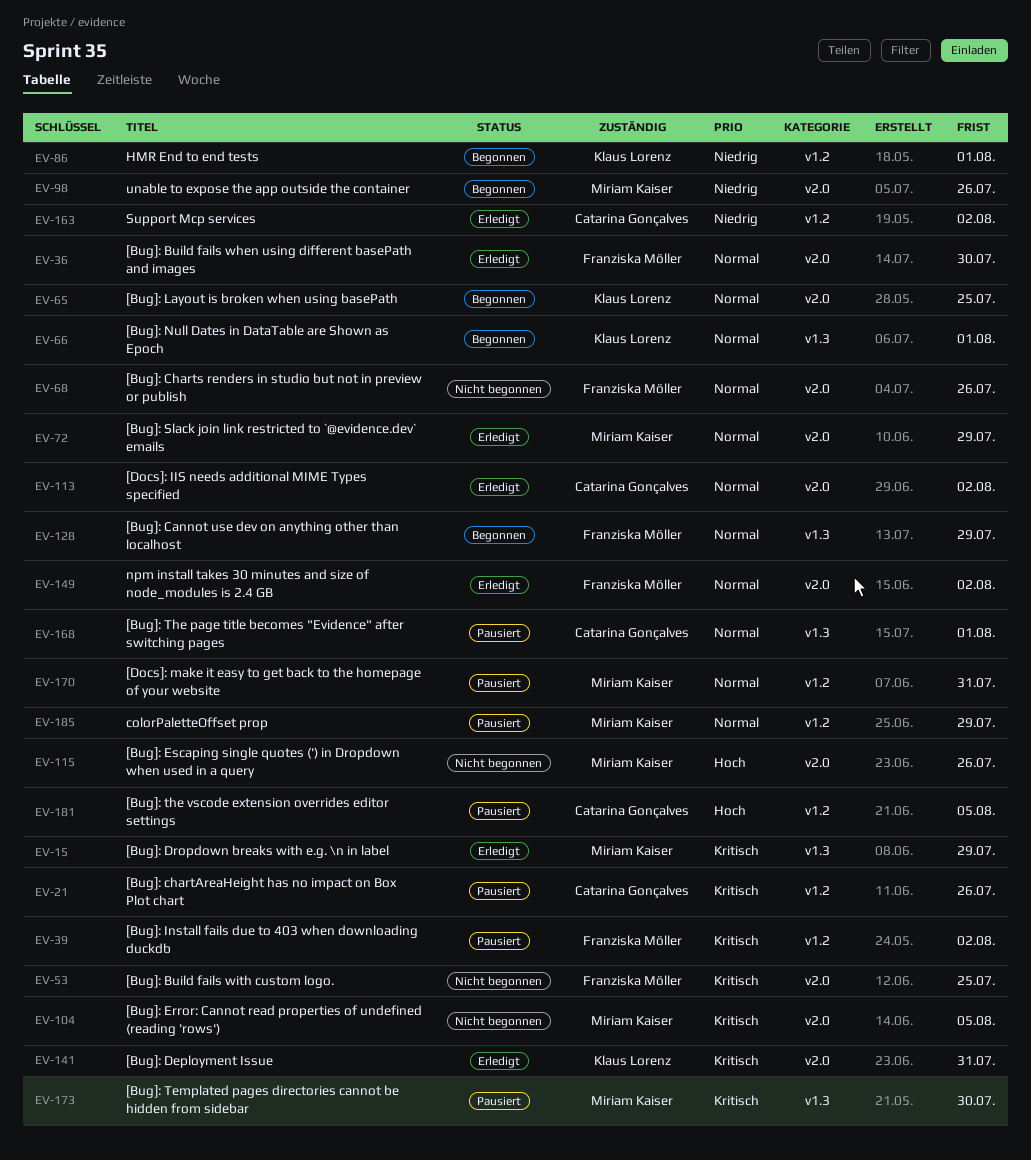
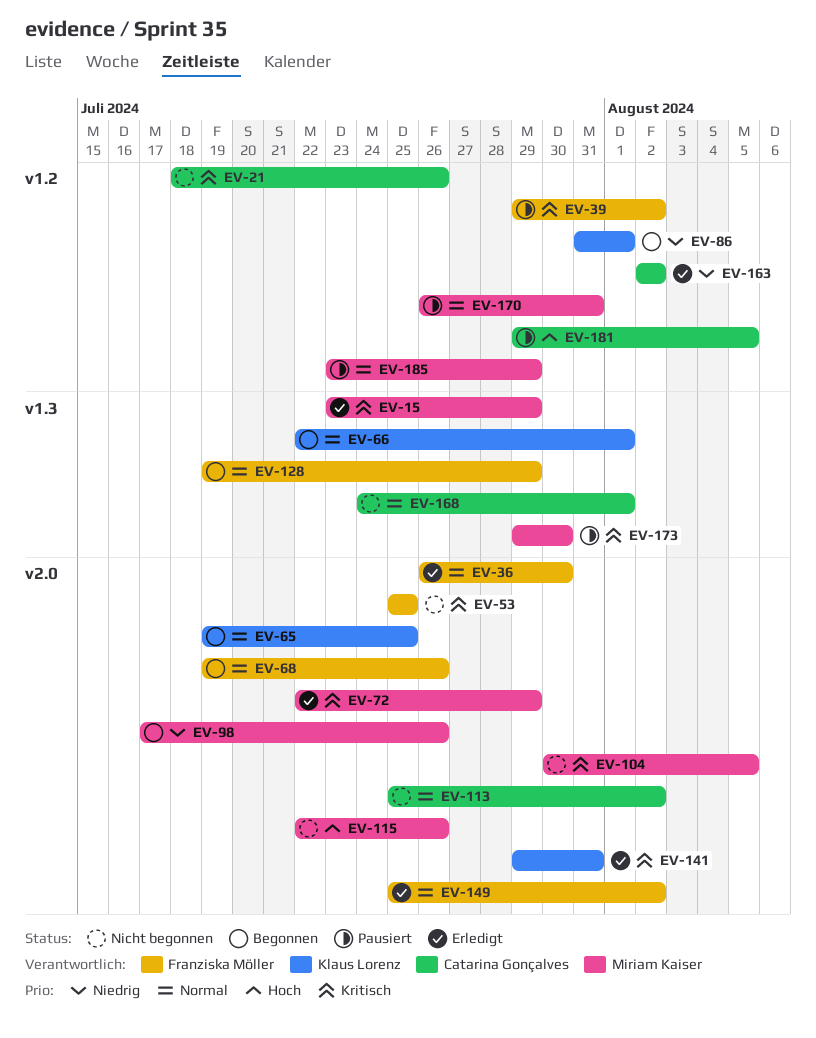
EV-21, status: Pausiert -> Nicht begonnen
EV-68, status: Nicht begonnen -> Begonnen
EV-72, priority: Normal -> Kritisch
EV-113, status: Erledigt -> Nicht begonnen
EV-168, status: Pausiert -> Nicht begonnen

